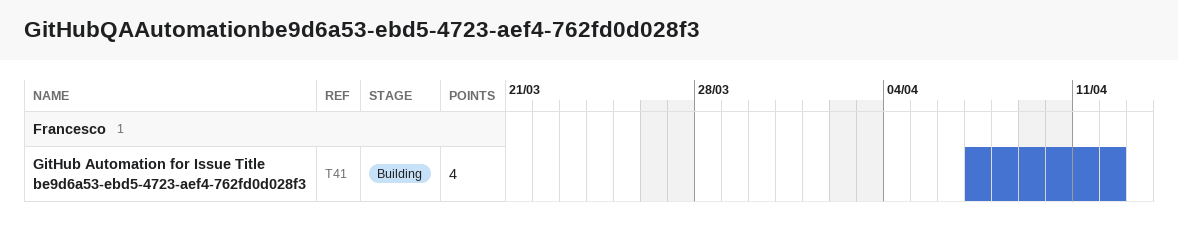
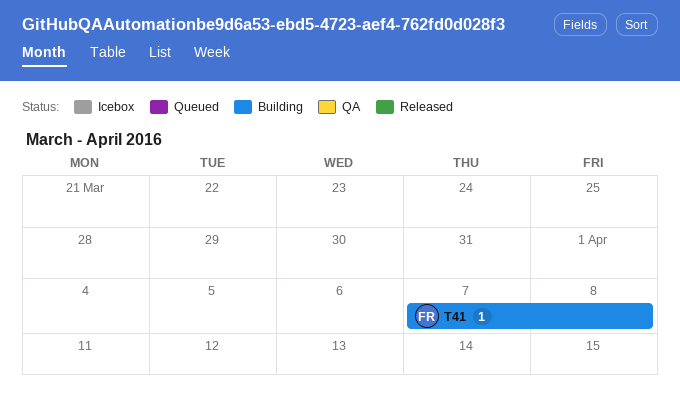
T41, estimate: 4 -> 1
T41, due: Apr 12 -> Apr 8

